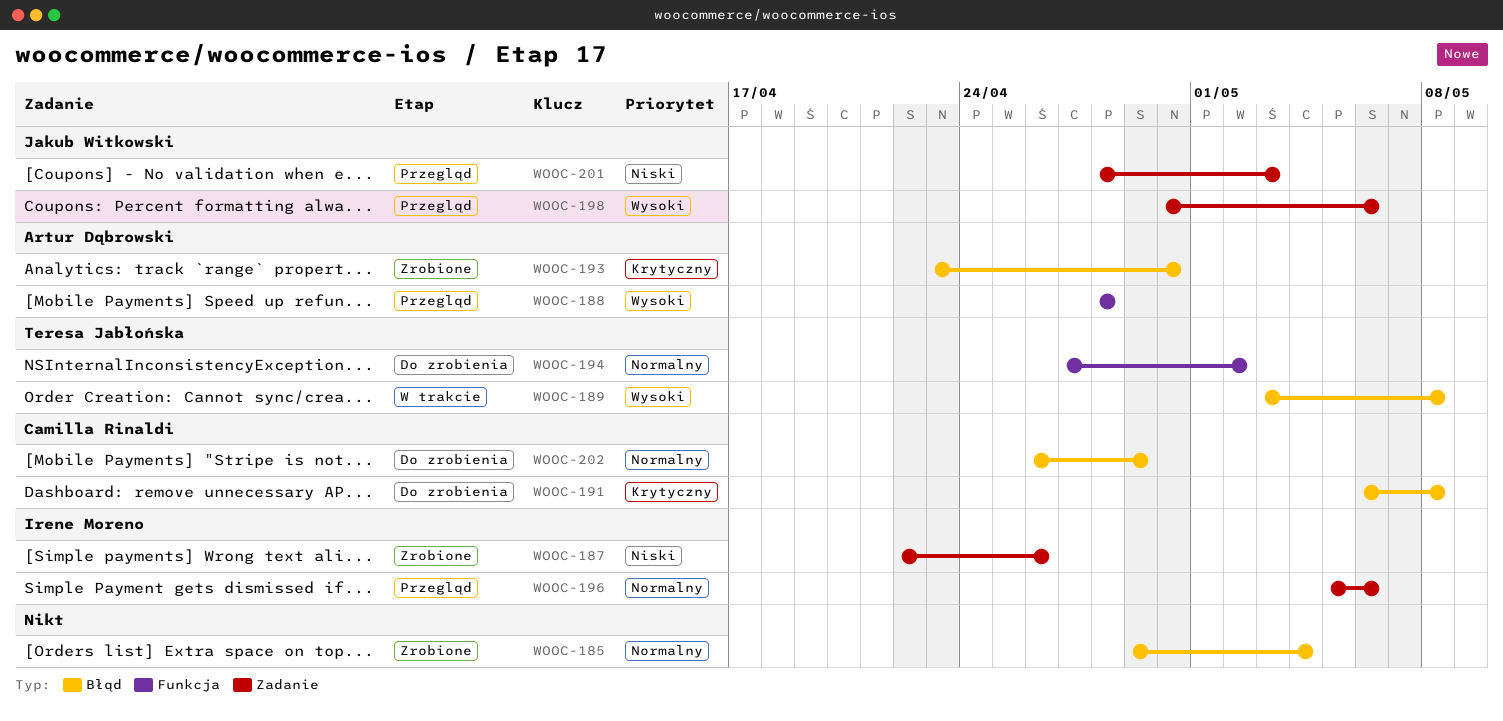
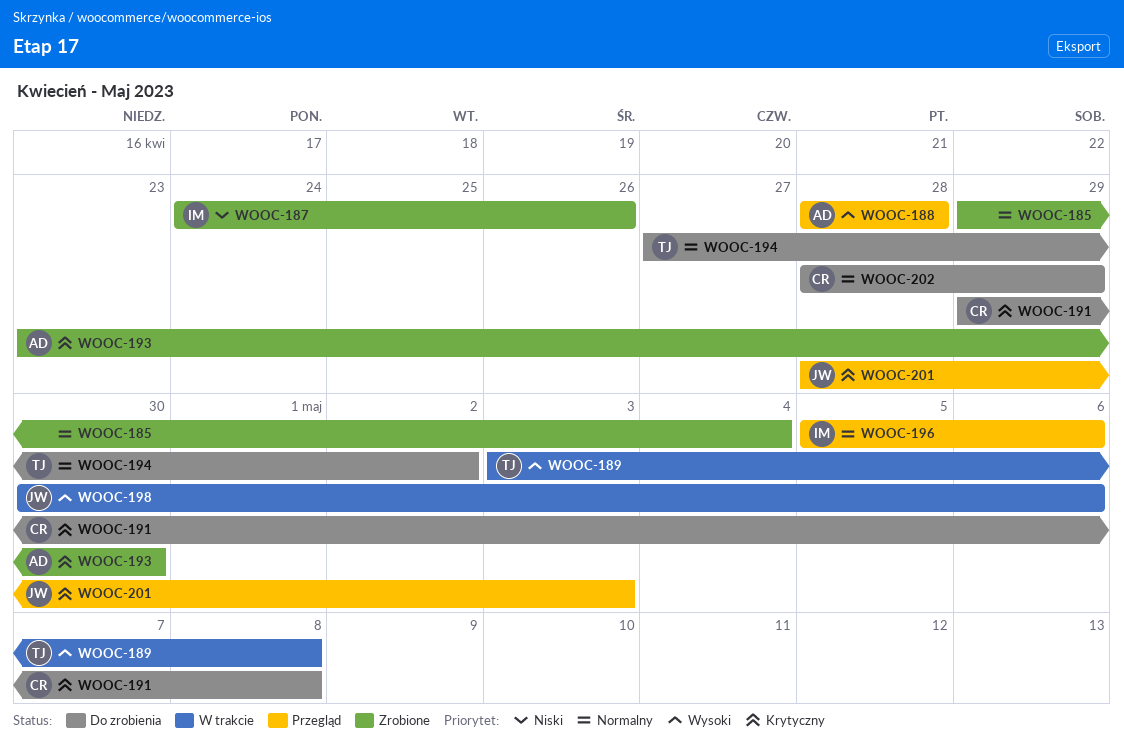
WOOC-187, start: Apr 22 -> Apr 24
WOOC-191, start: May 6 -> Apr 29
WOOC-198, status: Przegląd -> W trakcie
WOOC-201, priority: Niski -> Krytyczny
WOOC-202, start: Apr 26 -> Apr 28

